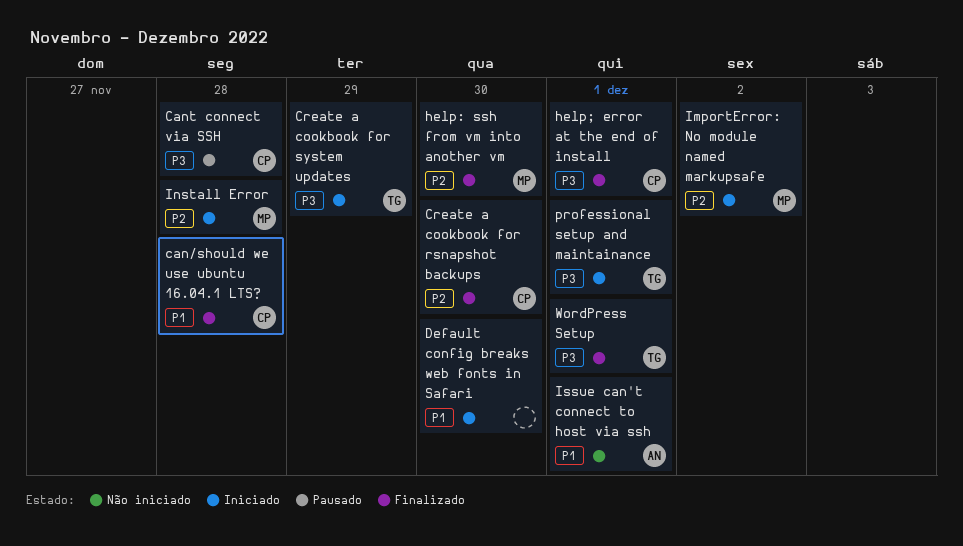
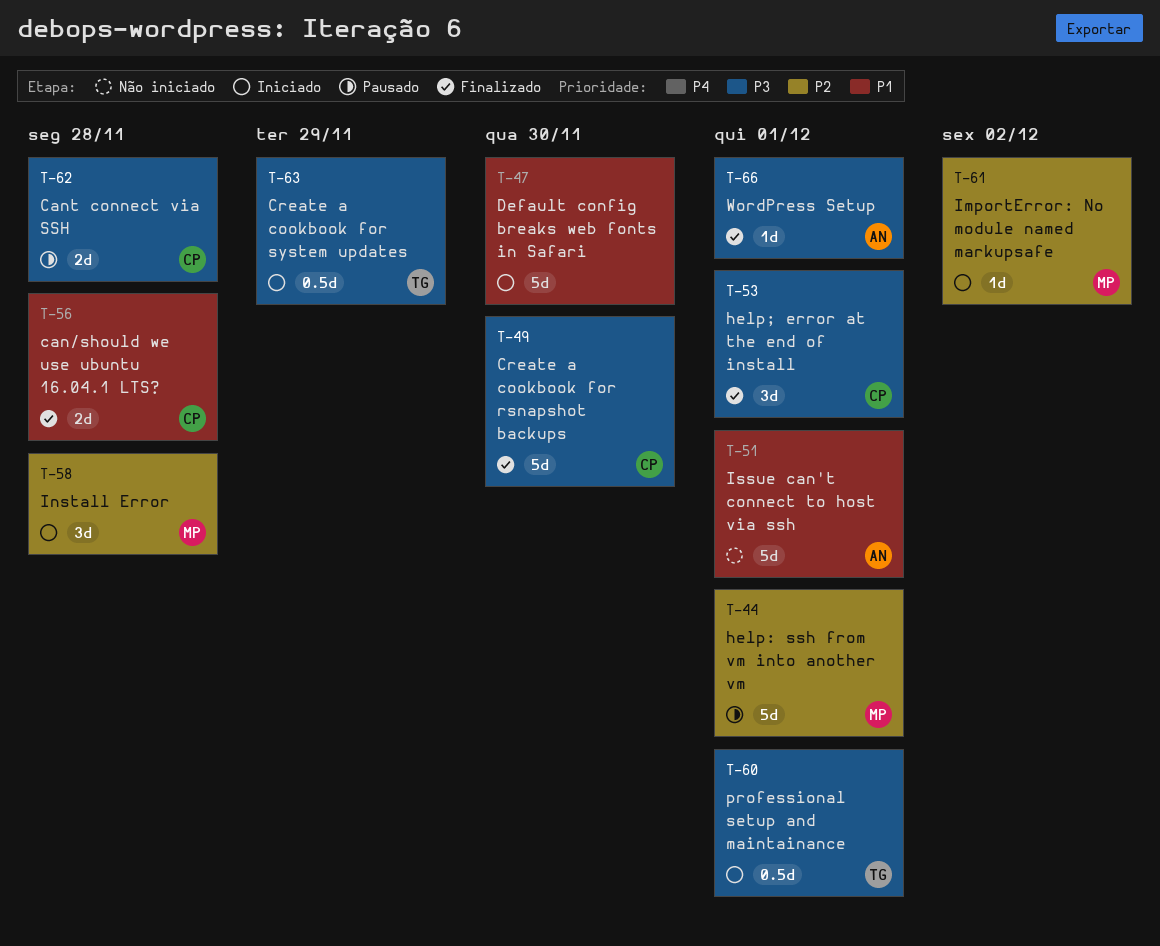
Create a cookbook for rsnapshot backups, priority: P2 -> P3
help: ssh from vm into another vm, status: Finalizado -> Pausado
help: ssh from vm into another vm, due: Nov 30 -> Dec 1
WordPress Setup, owner: TG -> AN

